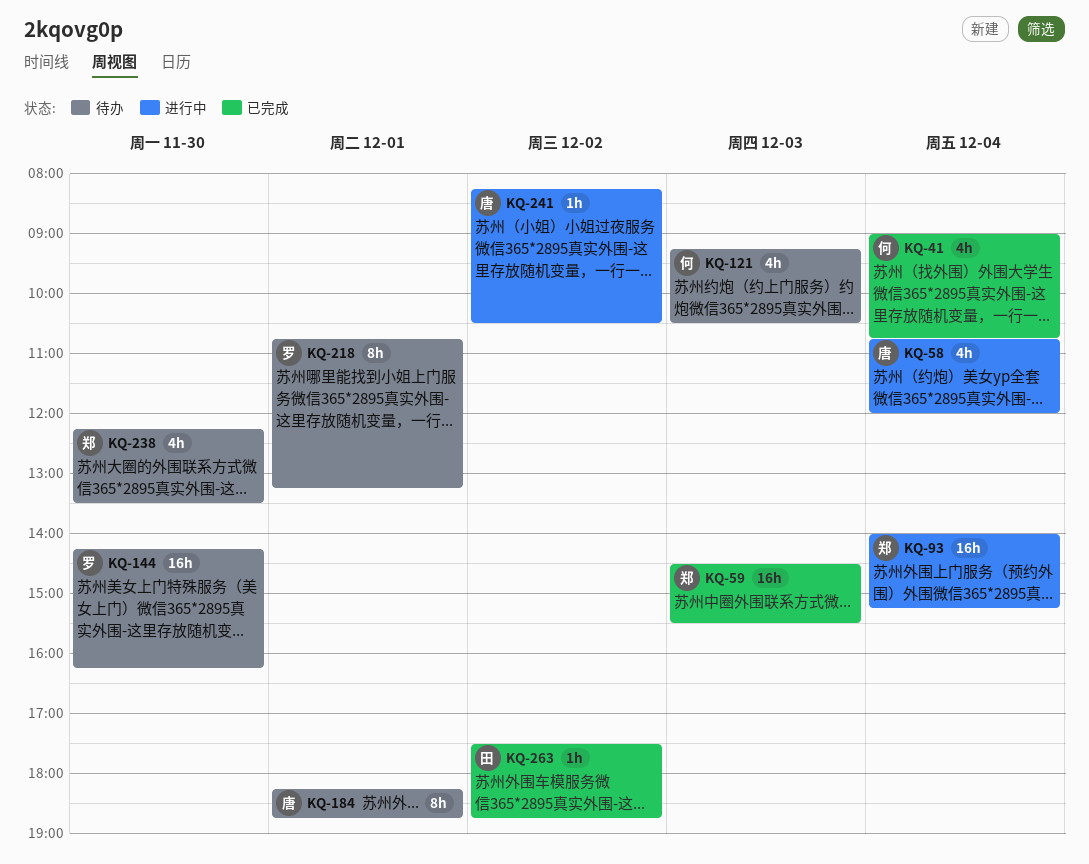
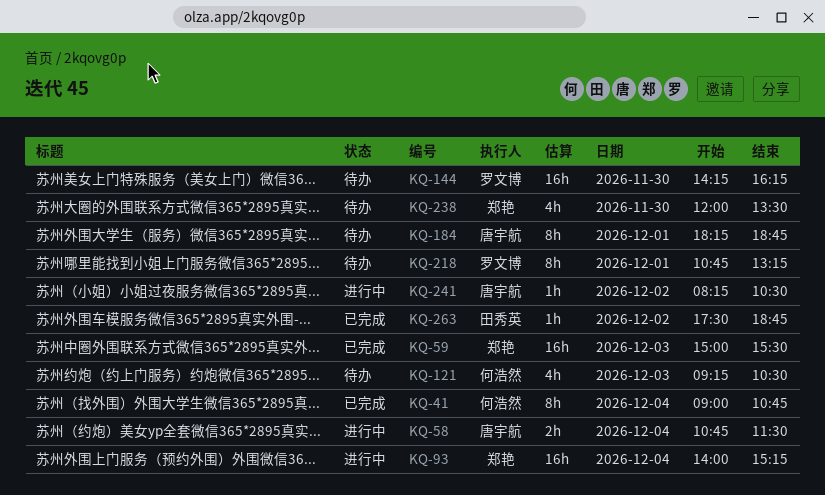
KQ-41, estimate: 4h -> 8h
KQ-58, estimate: 4h -> 2h
KQ-58, ends: 12:00 -> 11:30
KQ-59, begins: 14:30 -> 15:00
KQ-238, begins: 12:15 -> 12:00

